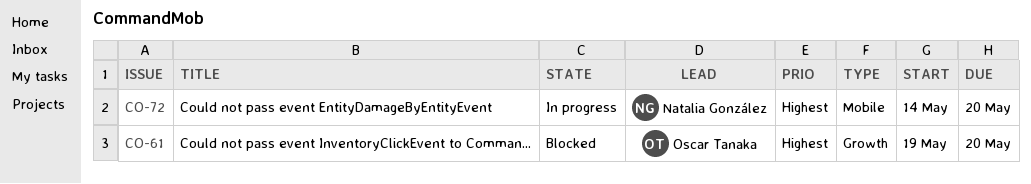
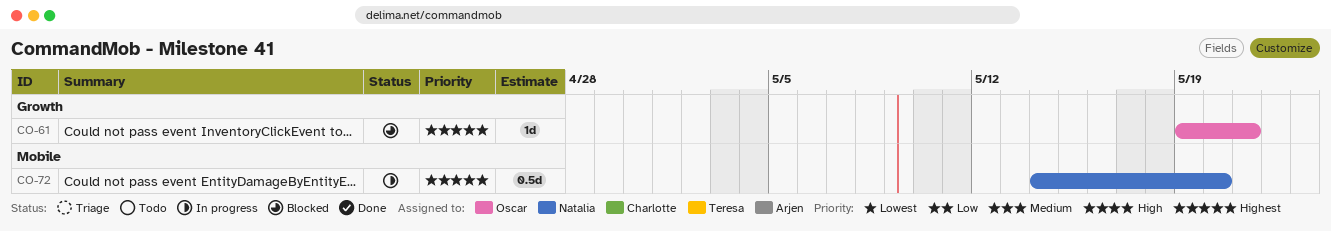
CO-61, due: May 20 -> May 21

